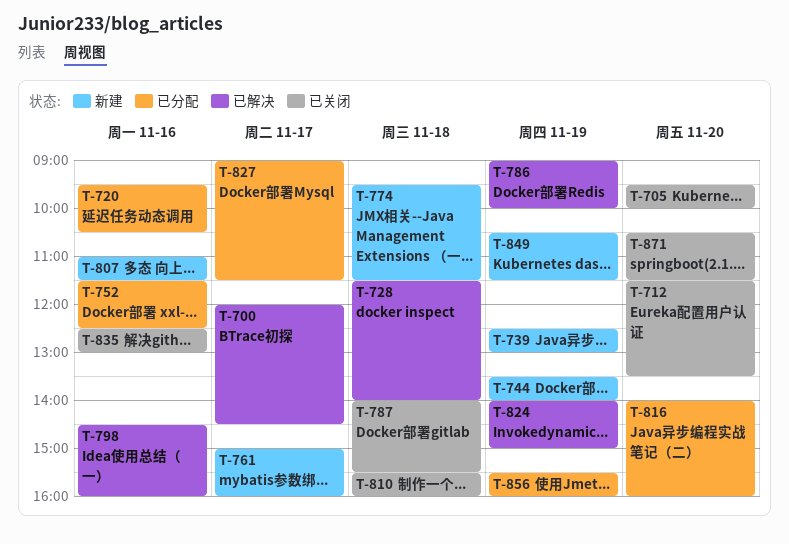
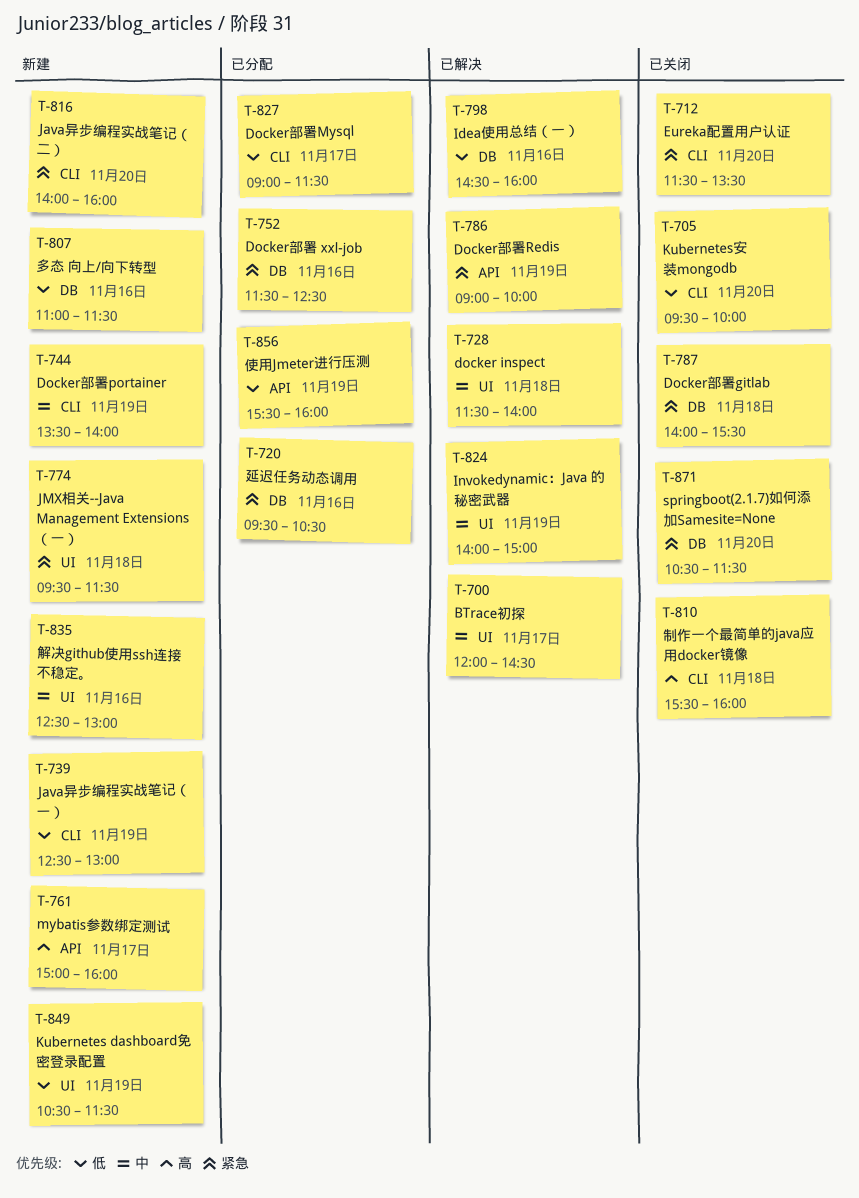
T-816, status: 已分配 -> 新建
T-835, status: 已关闭 -> 新建

